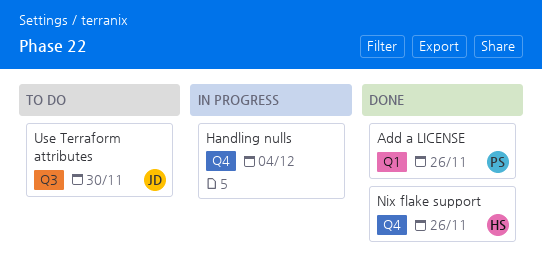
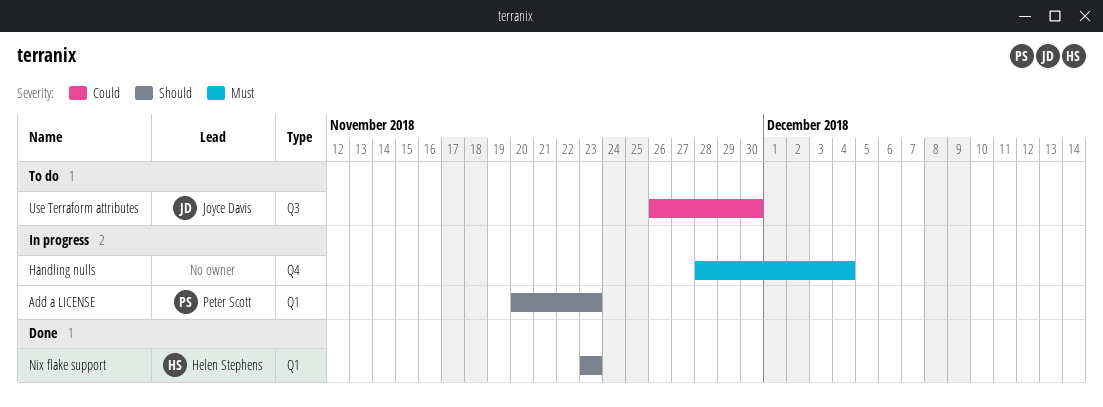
Add a LICENSE, status: Done -> In progress
Add a LICENSE, due: Nov 26 -> Nov 23
Nix flake support, label: Q4 -> Q1
Nix flake support, due: Nov 26 -> Nov 23

